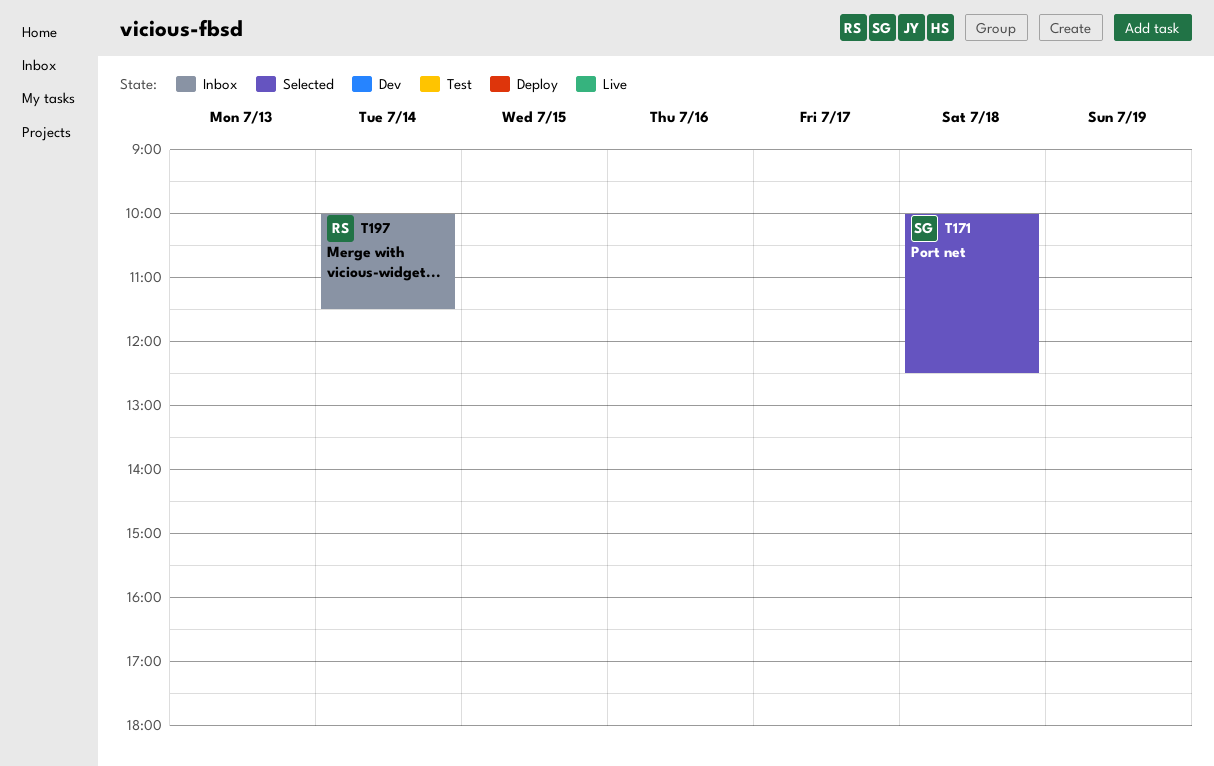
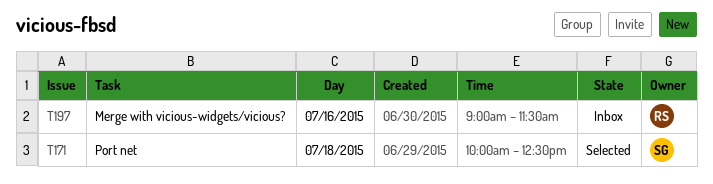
T197, day: Jul 14 -> Jul 16
T197, begins: 10:00 -> 09:00

